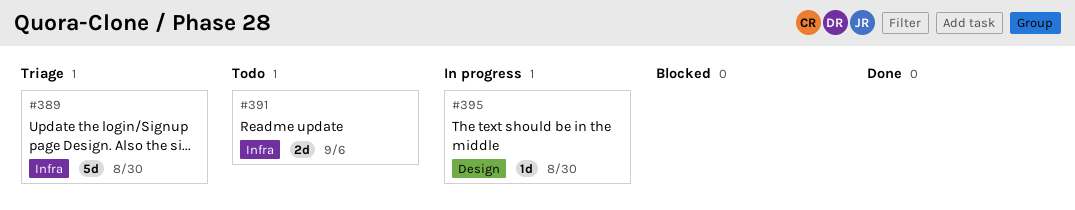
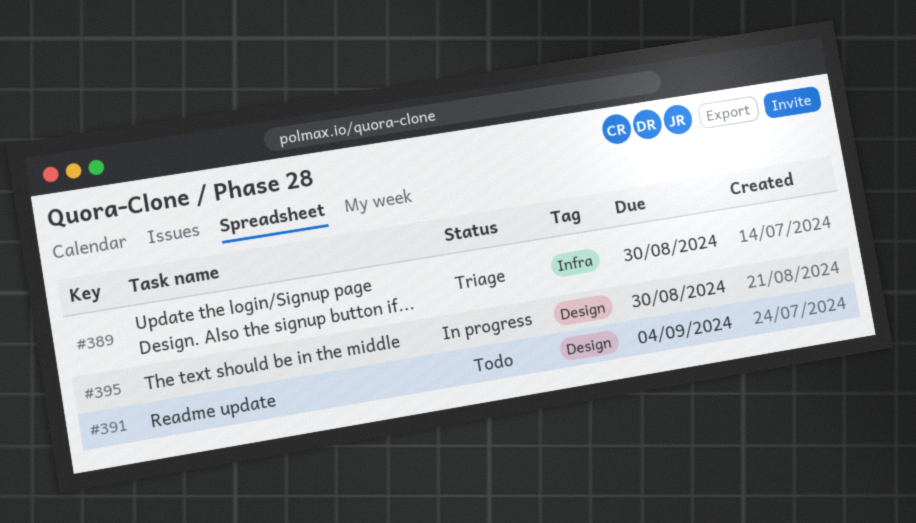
#391, label: Infra -> Design
#391, due: Sep 6 -> Sep 4

